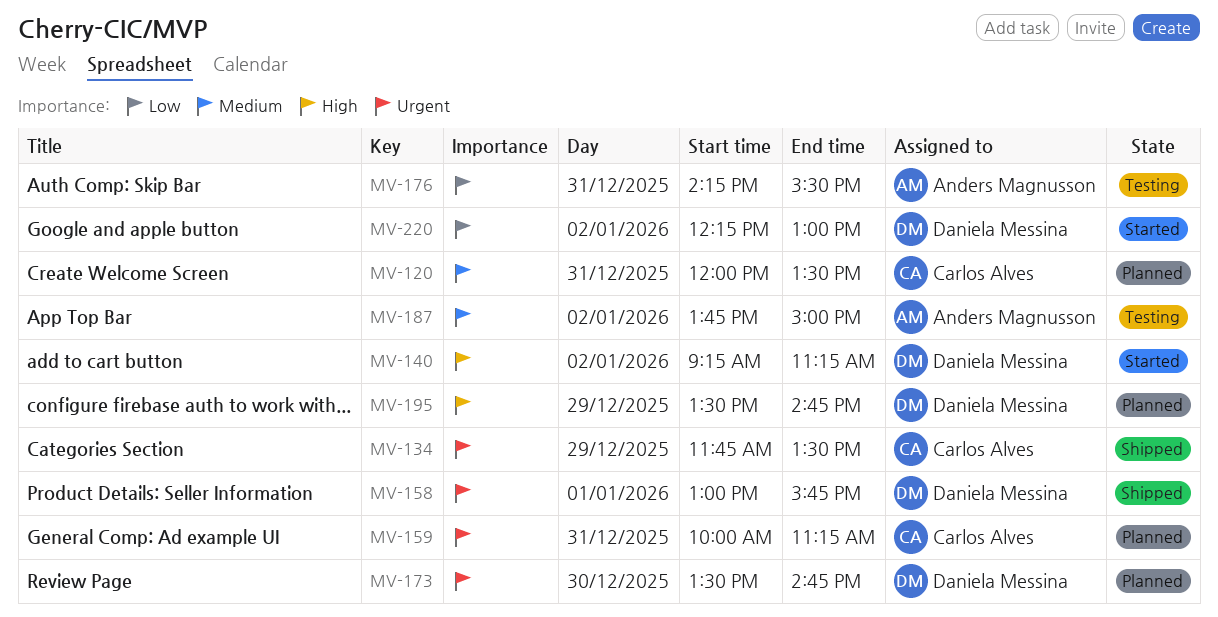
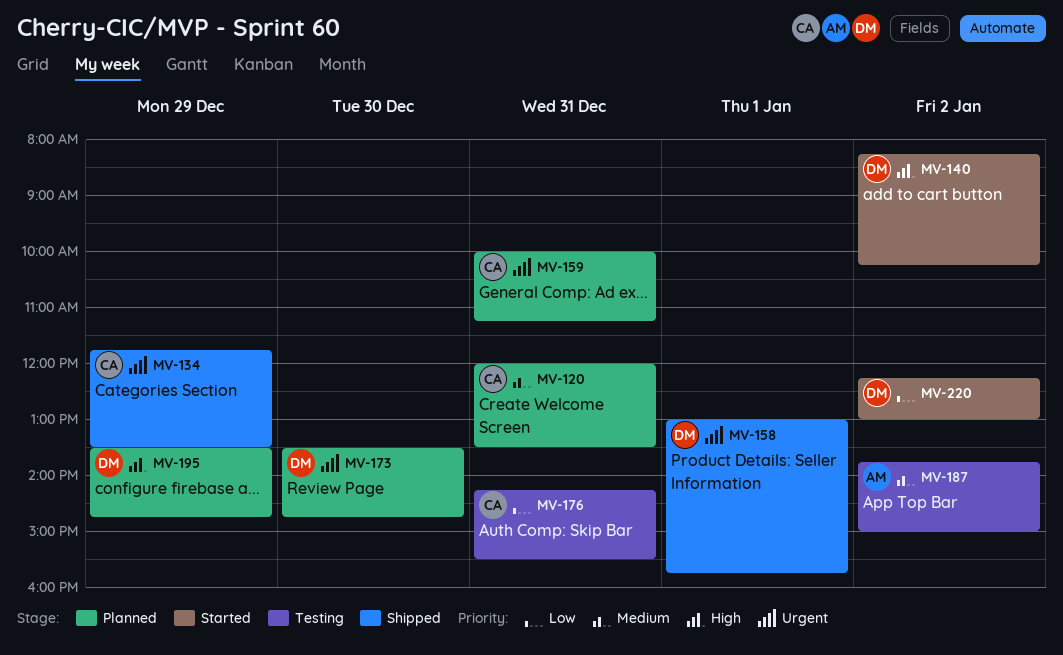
MV-140, begins: 09:15 -> 08:15
MV-140, ends: 11:15 -> 10:15
MV-176, owner: Anders Magnusson -> Carlos Alves

